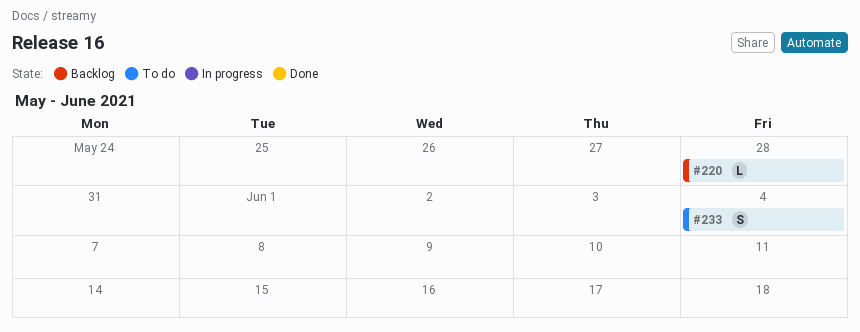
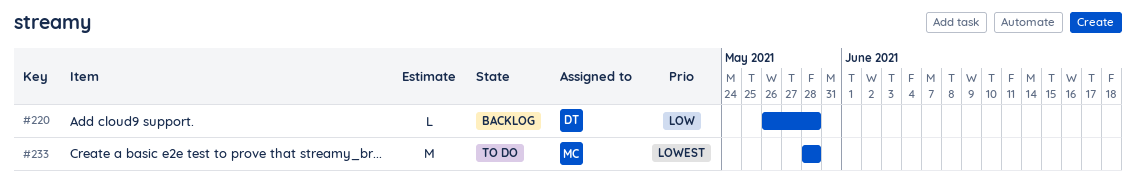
#233, estimate: S -> M
#233, due: Jun 4 -> May 28

